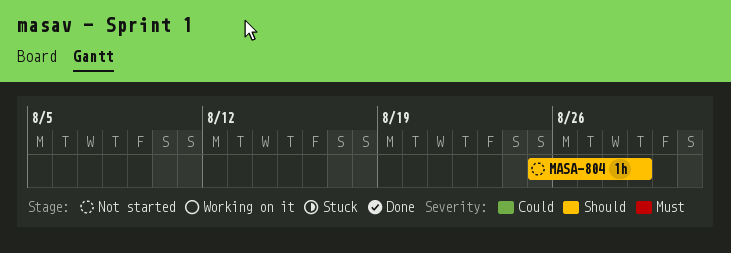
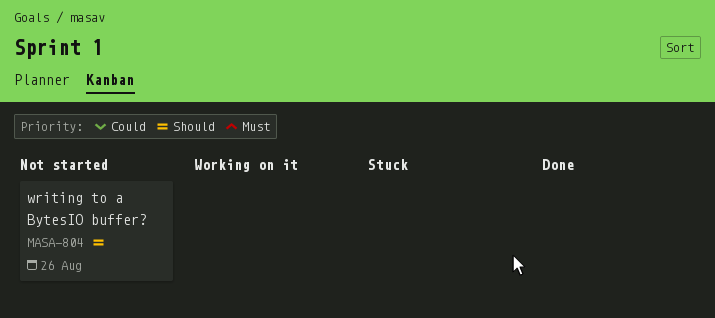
MASA-804, due: Aug 29 -> Aug 26

